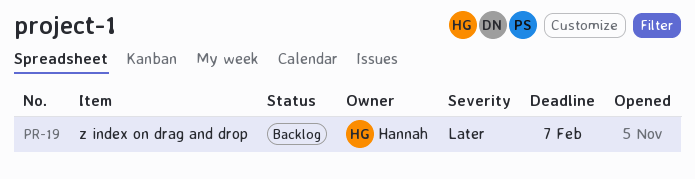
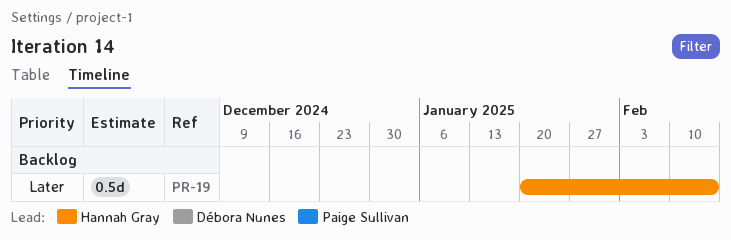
PR-19, due: Feb 7 -> Feb 14

